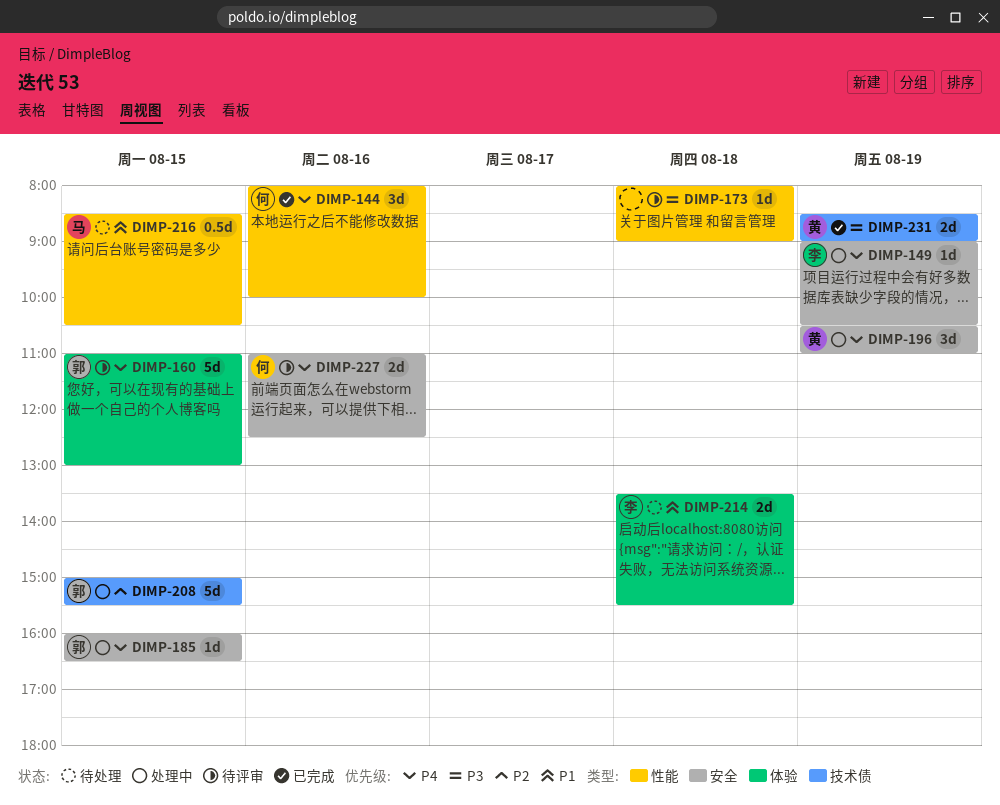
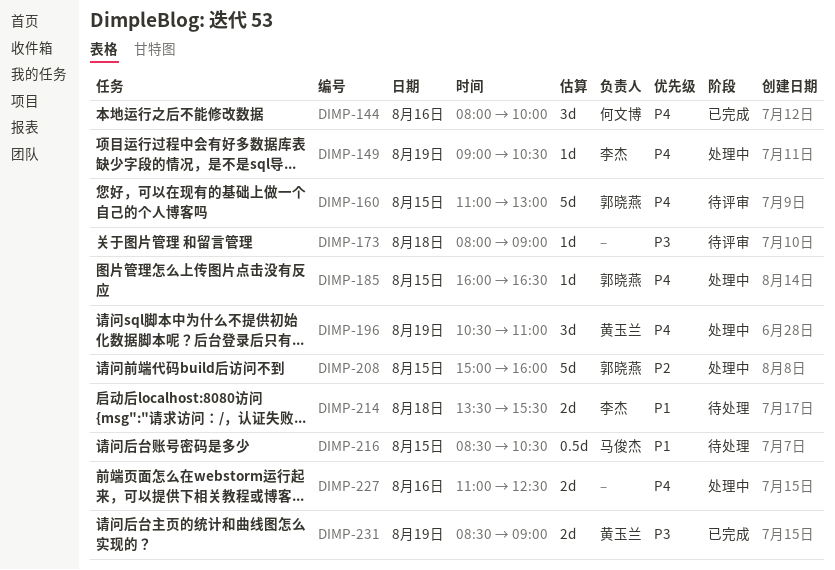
DIMP-208, ends: 15:30 -> 16:00
DIMP-227, status: 待评审 -> 处理中
DIMP-227, owner: 何文博 -> none

